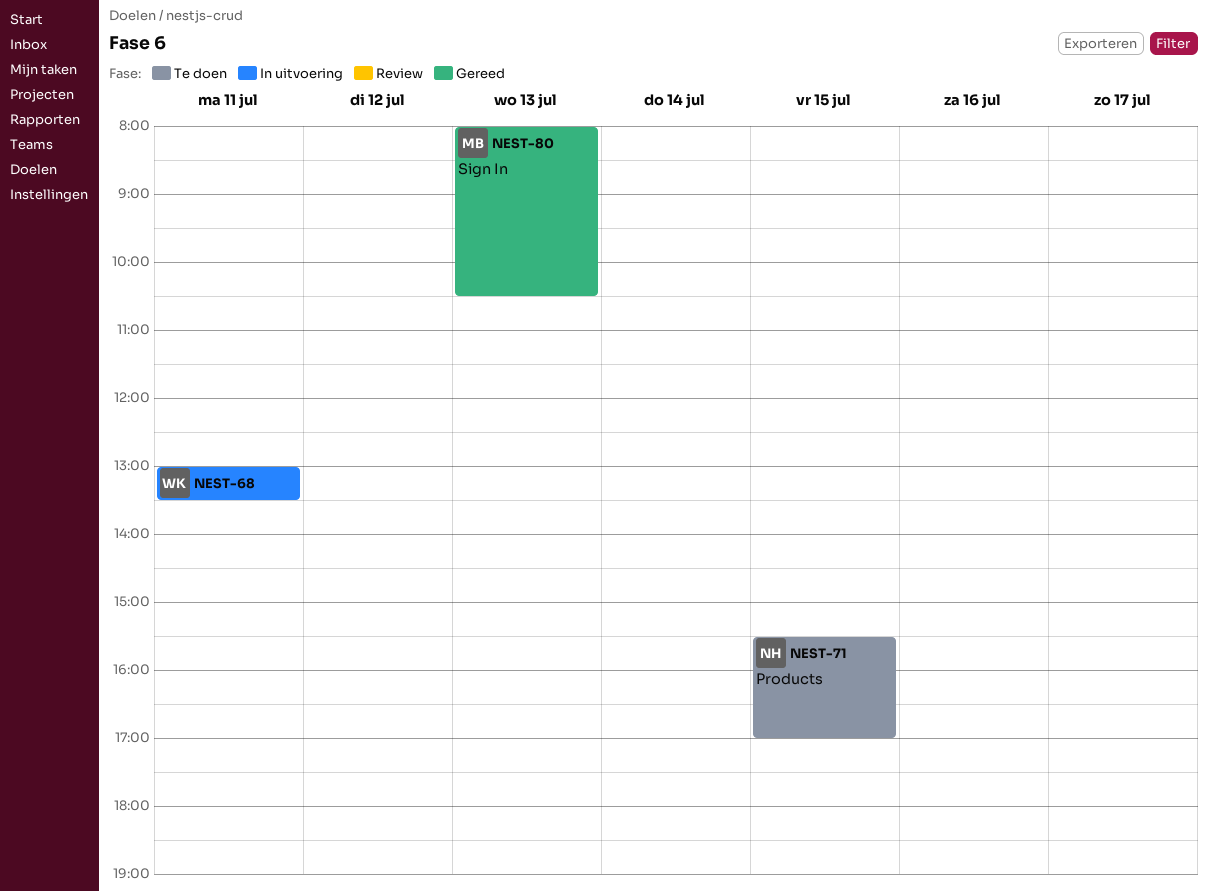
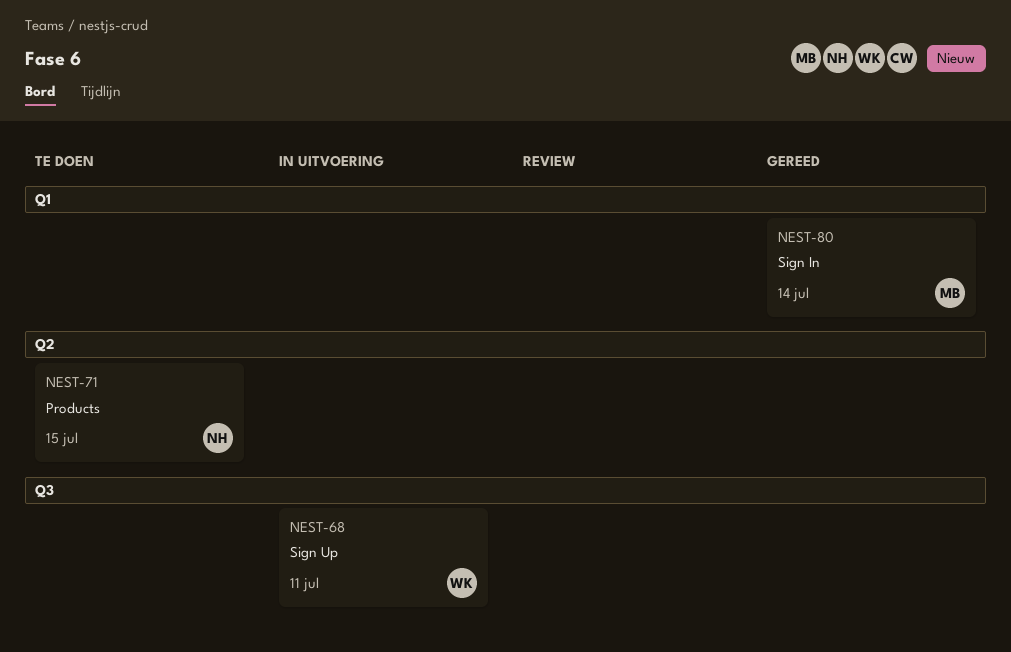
NEST-80, day: Jul 13 -> Jul 14

